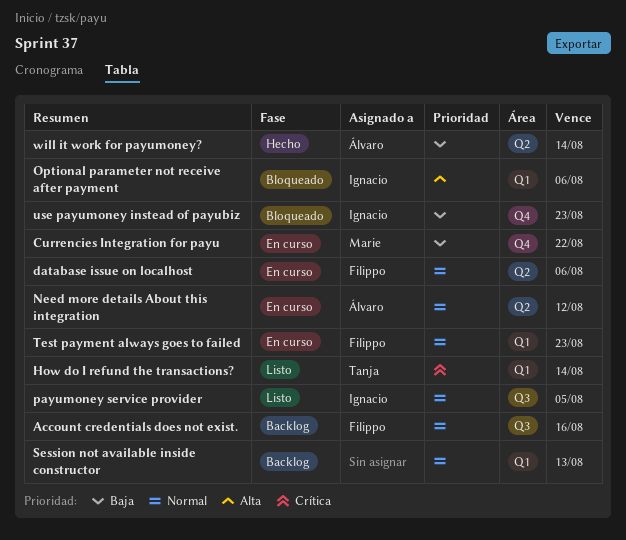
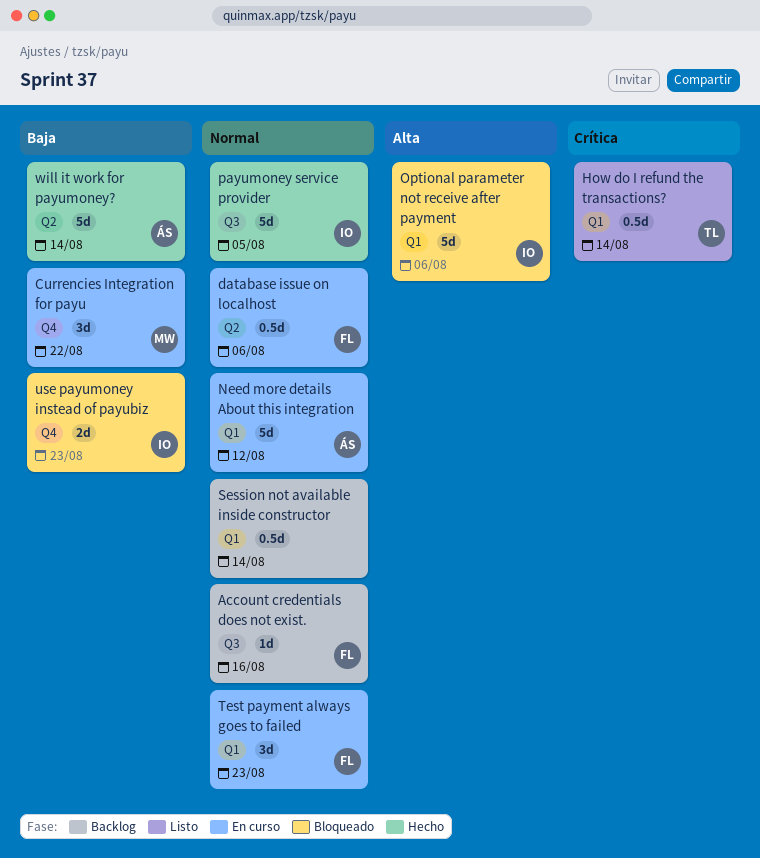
Need more details About this integration, label: Q2 -> Q1
payumoney service provider, status: Listo -> Hecho
Session not available inside constructor, due: Aug 13 -> Aug 14

